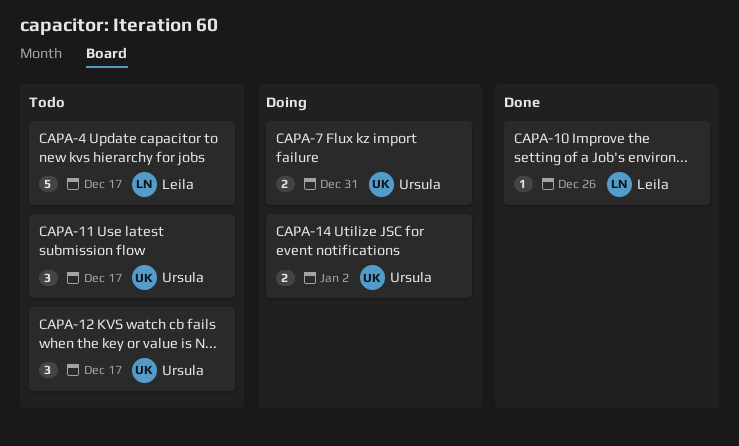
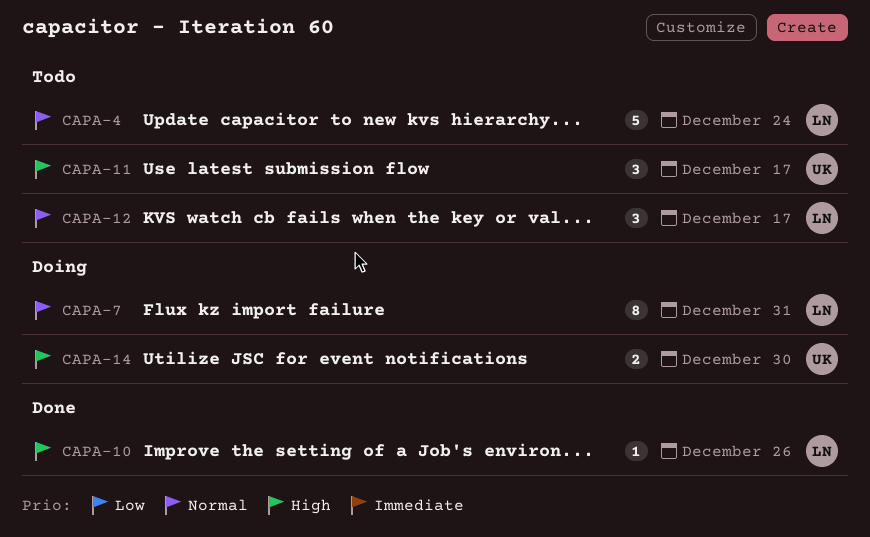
CAPA-4, due: Dec 17 -> Dec 24
CAPA-7, owner: Ursula -> Leila
CAPA-7, estimate: 2 -> 8
CAPA-12, owner: Ursula -> Leila
CAPA-14, due: Jan 2 -> Dec 30

